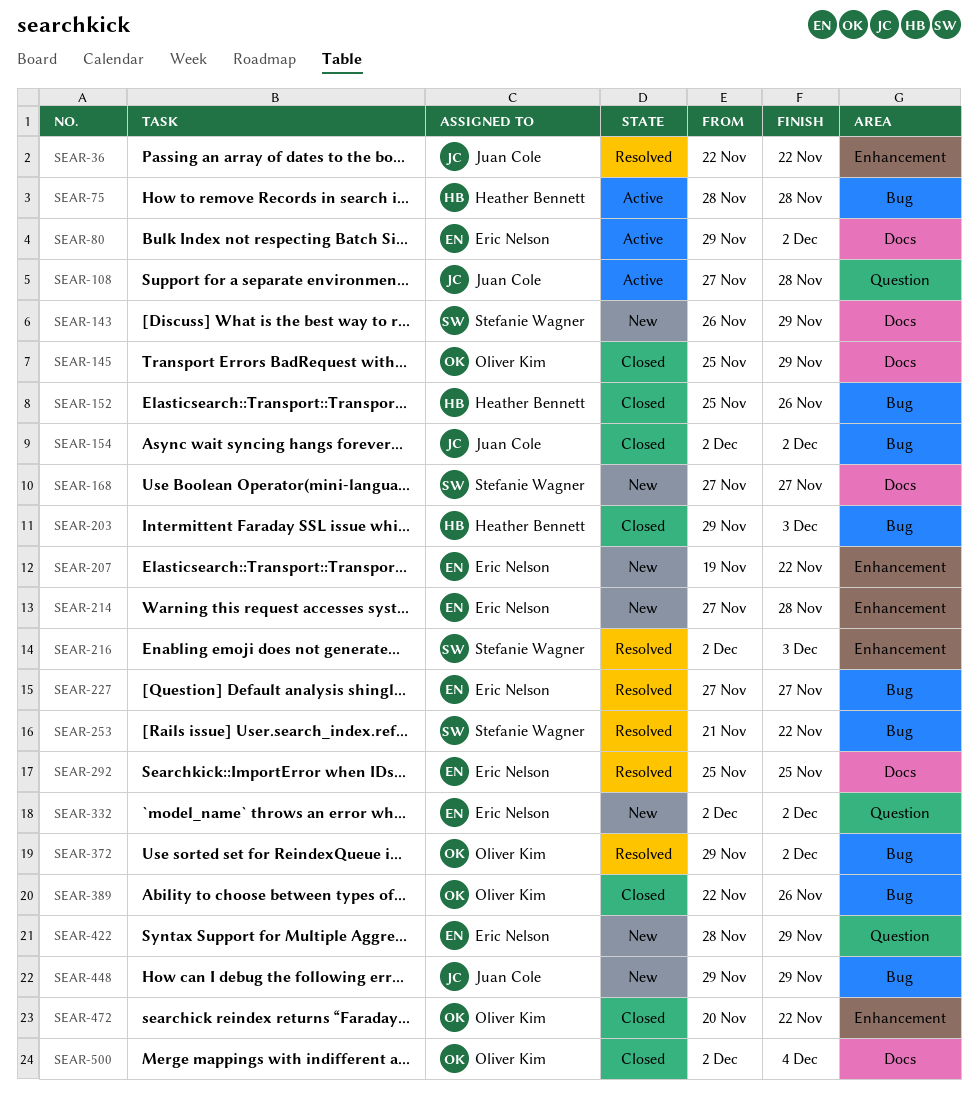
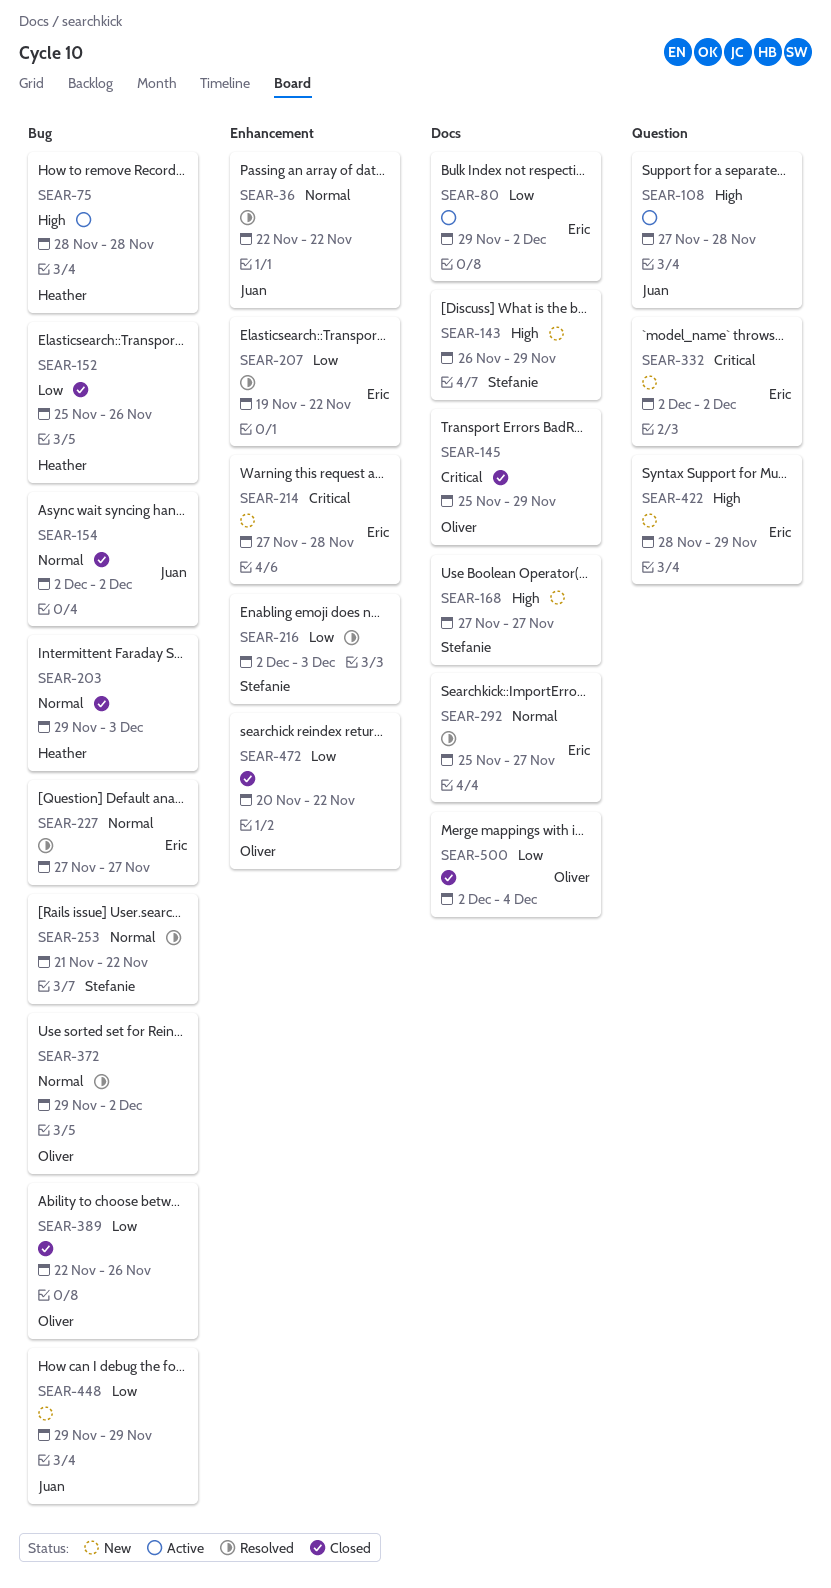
SEAR-207, status: New -> Resolved
SEAR-292, due: Nov 25 -> Nov 27

